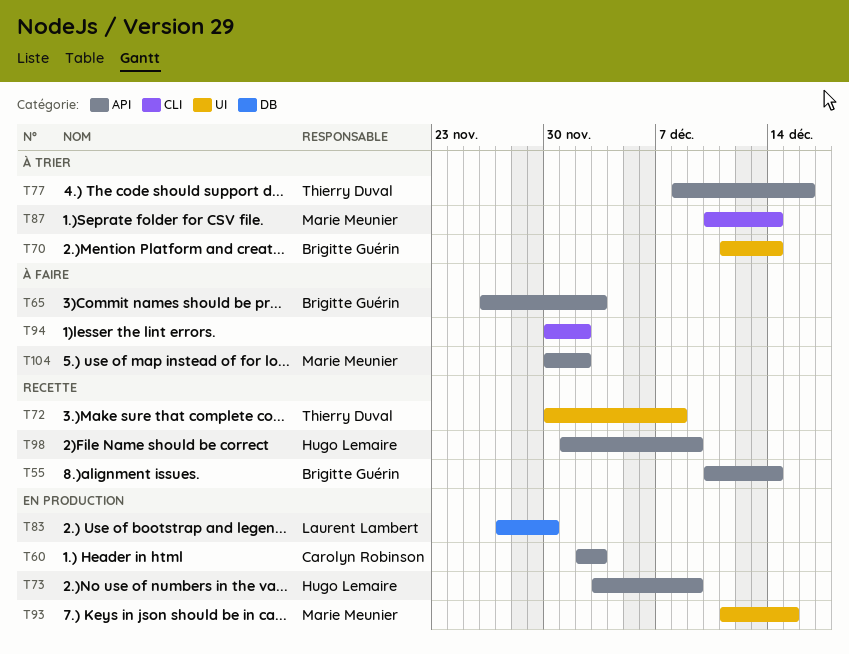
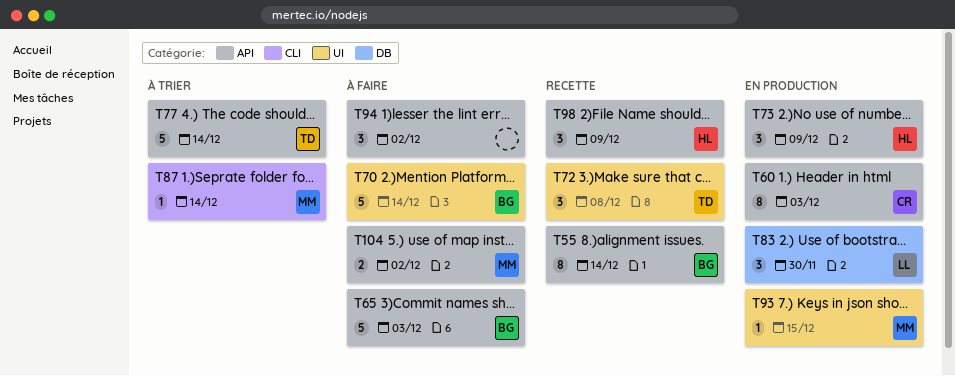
T70, status: À trier -> À faire
T77, due: Dec 16 -> Dec 14
T94, label: CLI -> API

